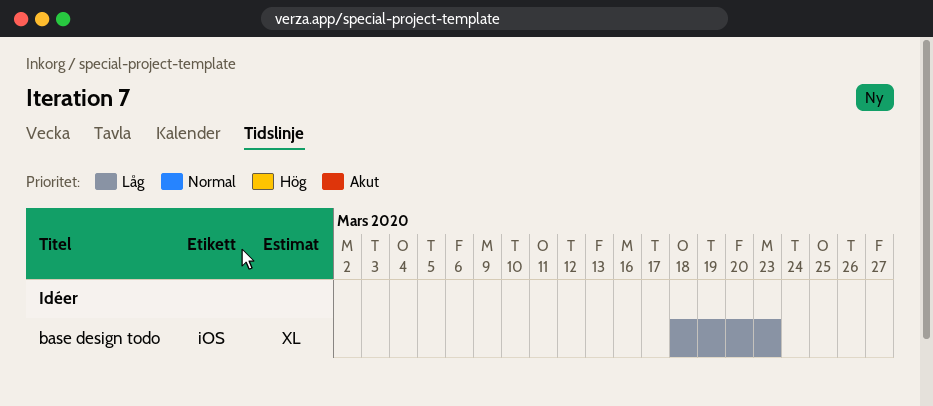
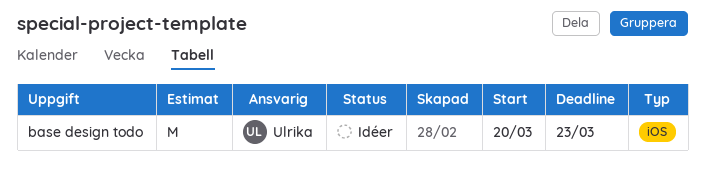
base design todo, estimate: XL -> M
base design todo, start: Mar 18 -> Mar 20

